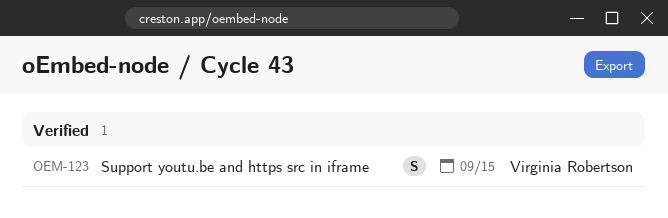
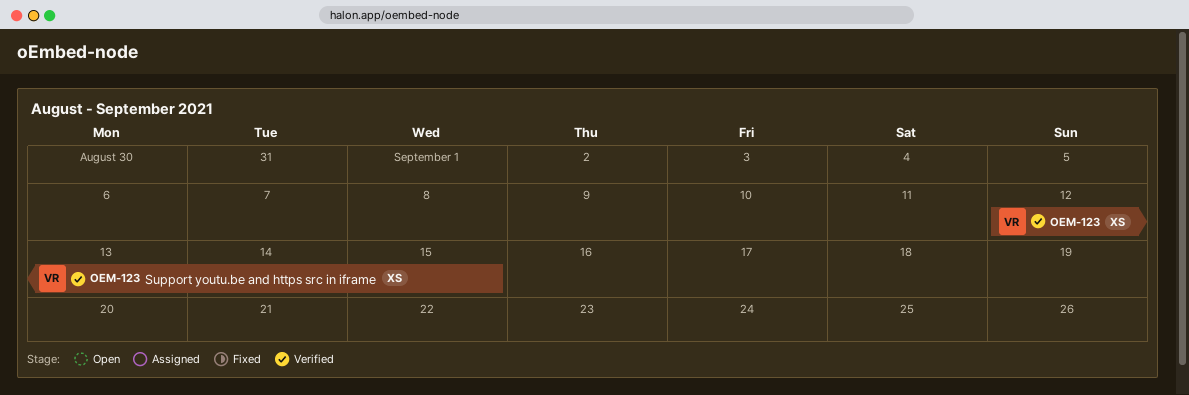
OEM-123, estimate: S -> XS

